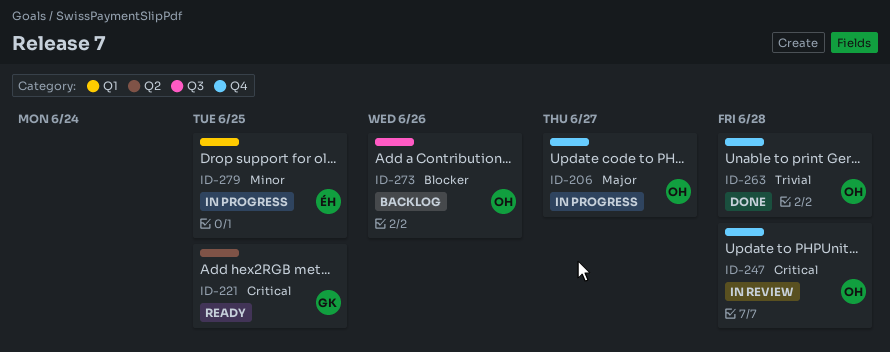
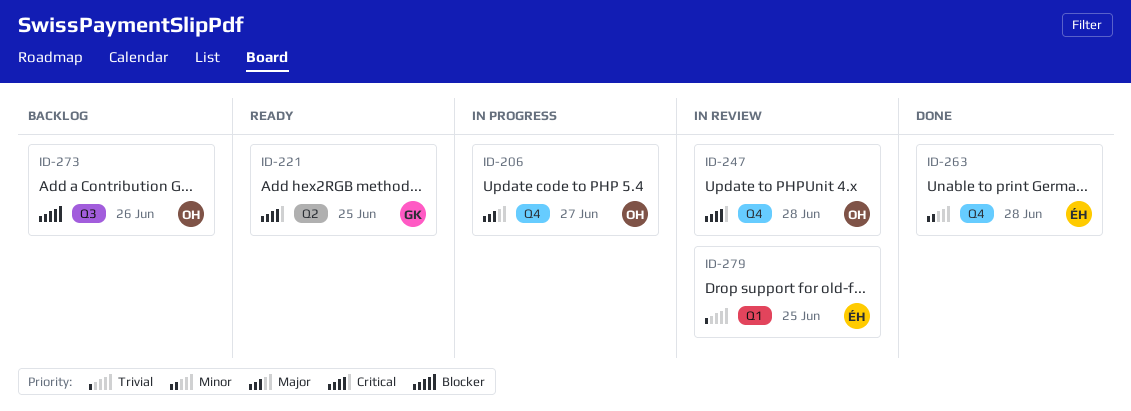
ID-263, owner: OH -> ÉH
ID-263, priority: Trivial -> Minor
ID-279, status: In progress -> In review
ID-279, priority: Minor -> Trivial

